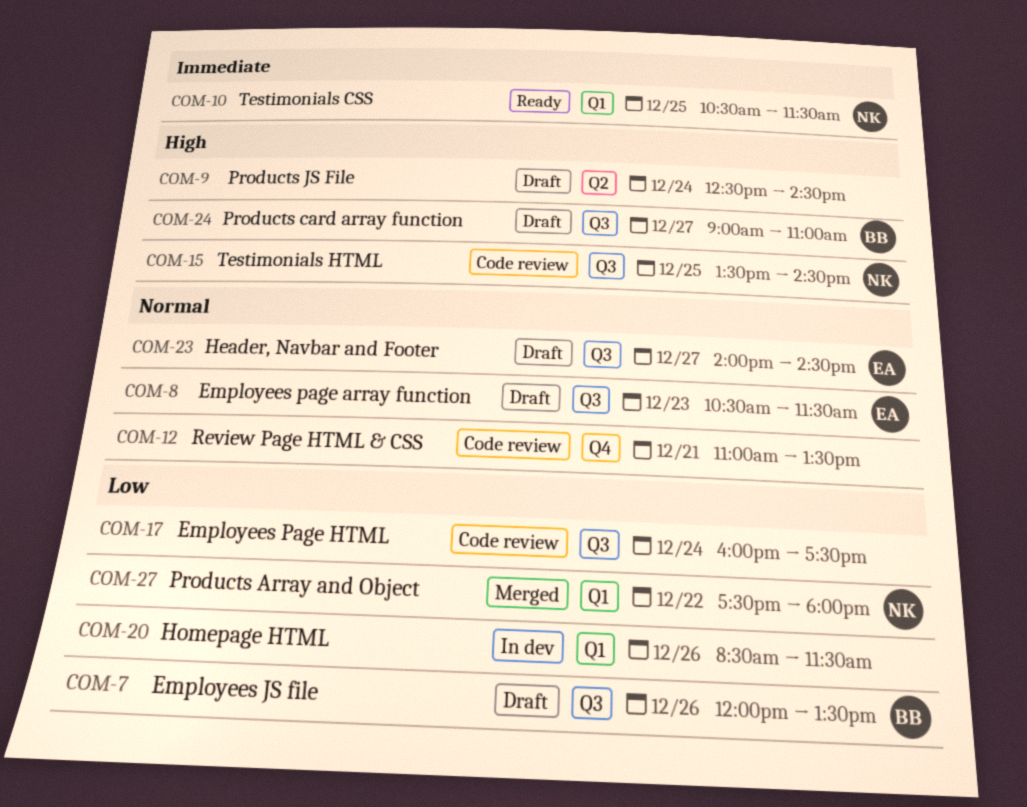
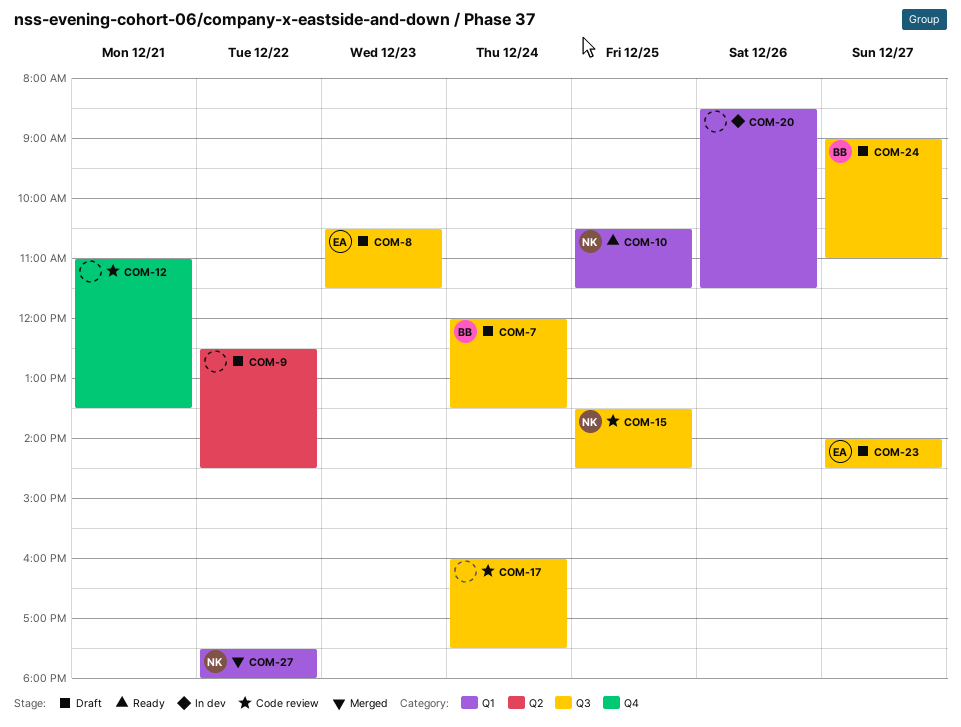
COM-7, day: Dec 26 -> Dec 24
COM-9, day: Dec 24 -> Dec 22

